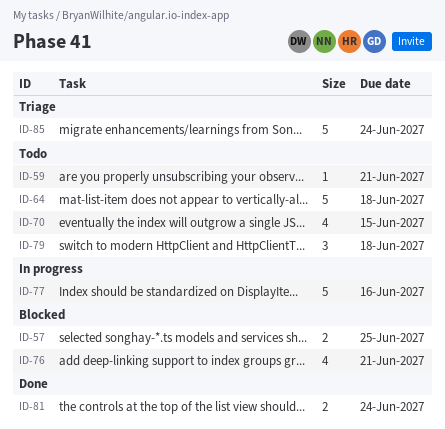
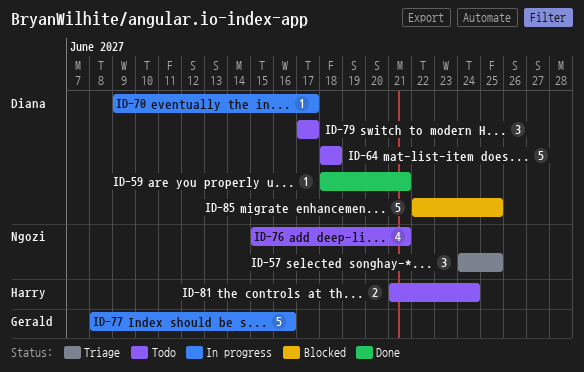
ID-57, status: Blocked -> Triage
ID-57, estimate: 2 -> 3
ID-59, status: Todo -> Done
ID-70, status: Todo -> In progress
ID-70, estimate: 4 -> 1
ID-70, due: Jun 15 -> Jun 17
ID-76, status: Blocked -> Todo
ID-79, due: Jun 18 -> Jun 17
ID-81, status: Done -> Todo
ID-85, status: Triage -> Blocked
ID-85, due: Jun 24 -> Jun 25

